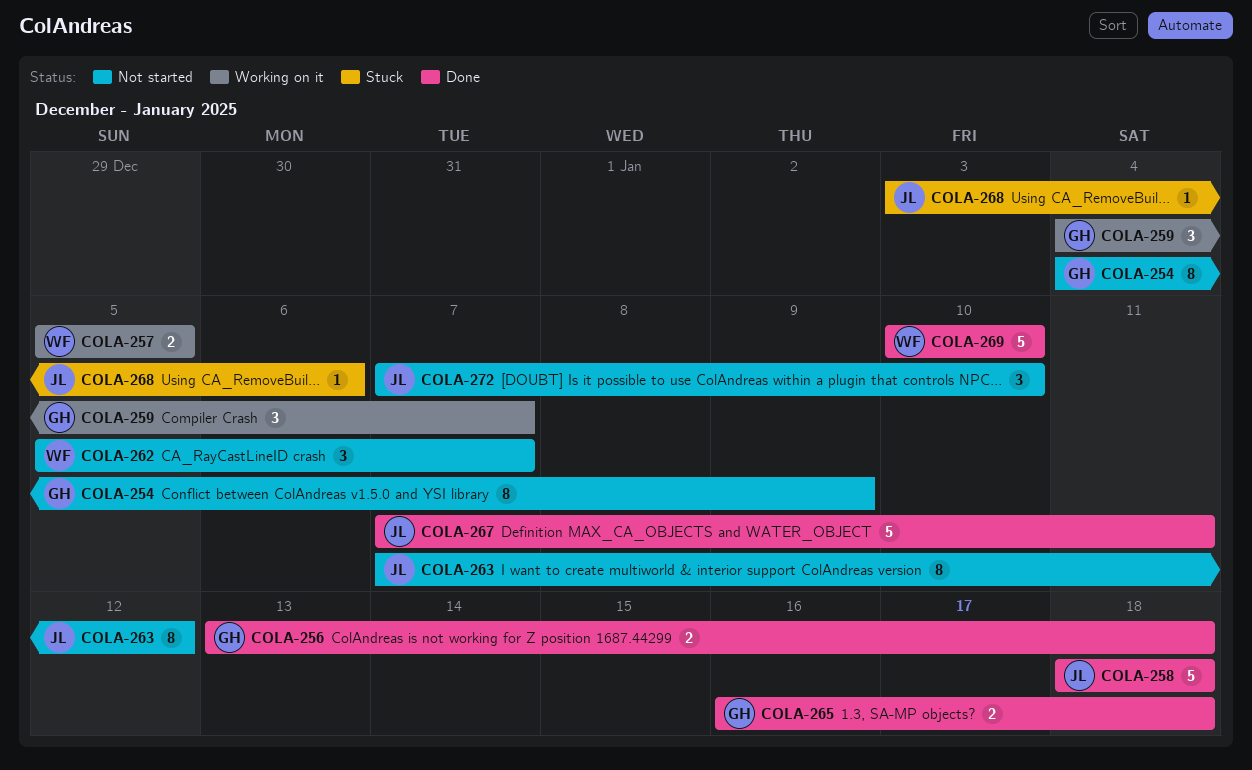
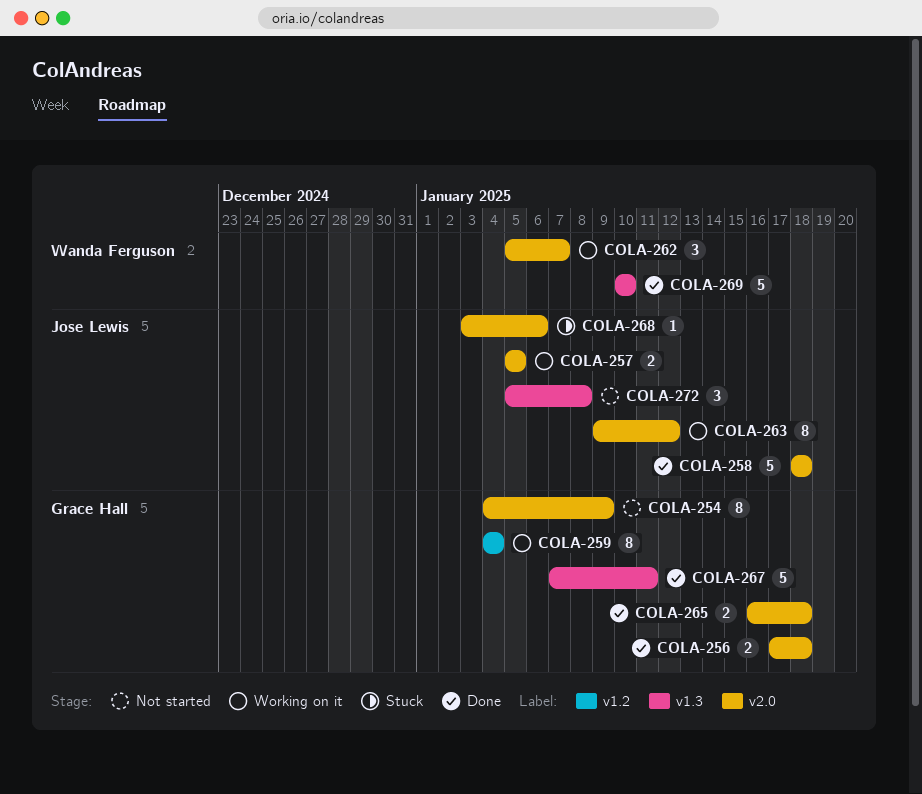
COLA-256, start: Jan 13 -> Jan 17
COLA-257, owner: Wanda Ferguson -> Jose Lewis
COLA-259, estimate: 3 -> 8
COLA-259, due: Jan 7 -> Jan 4
COLA-262, status: Not started -> Working on it
COLA-263, status: Not started -> Working on it
COLA-263, start: Jan 7 -> Jan 9
COLA-267, owner: Jose Lewis -> Grace Hall
COLA-272, start: Jan 7 -> Jan 5
COLA-272, due: Jan 10 -> Jan 8

